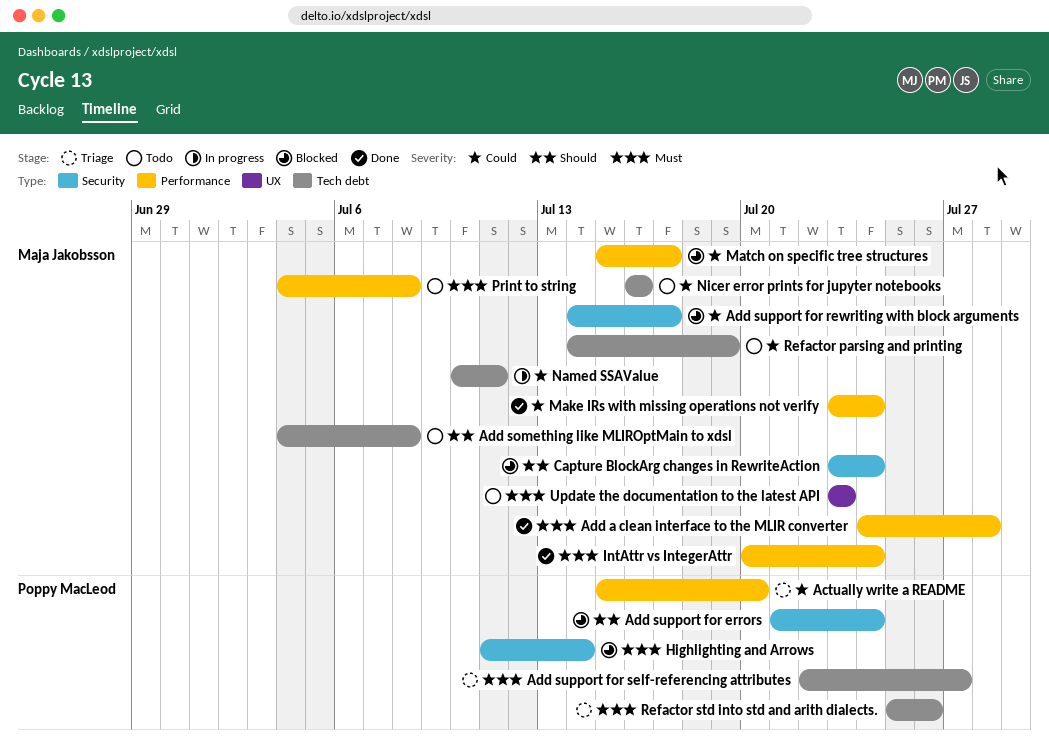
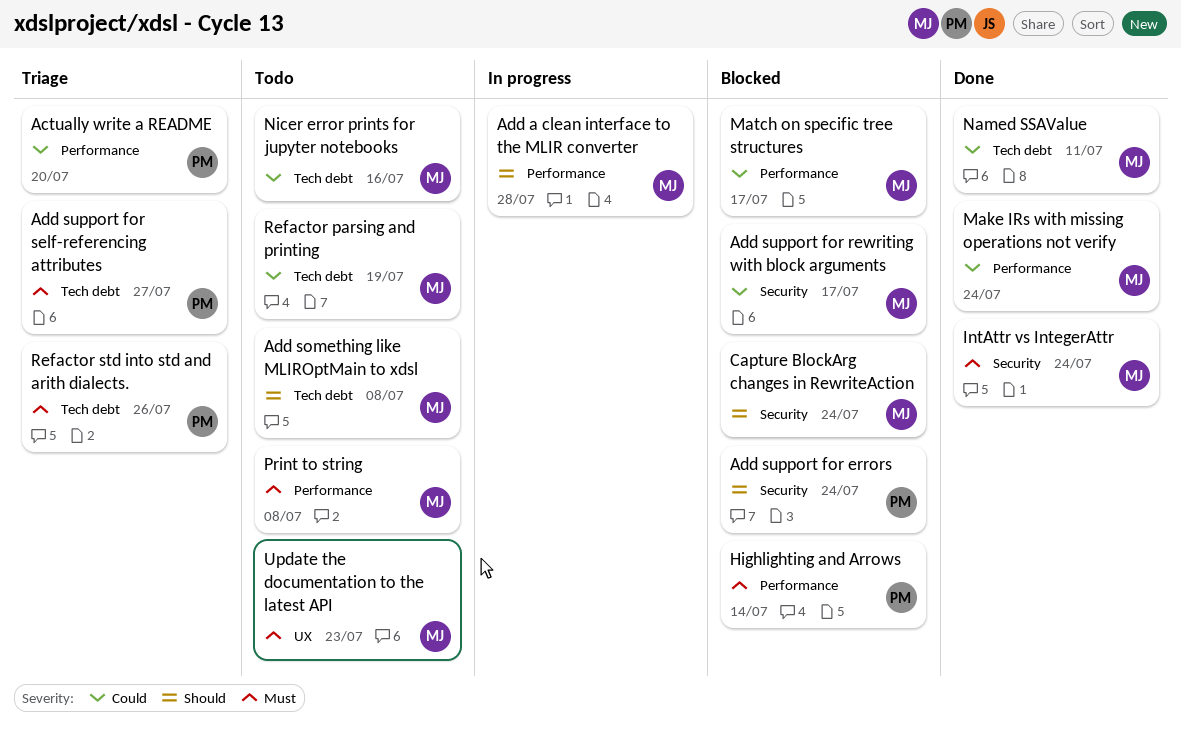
Add a clean interface to the MLIR converter, status: Done -> In progress
Add a clean interface to the MLIR converter, priority: Must -> Should
Highlighting and Arrows, label: Security -> Performance
IntAttr vs IntegerAttr, label: Performance -> Security
Named SSAValue, status: In progress -> Done

